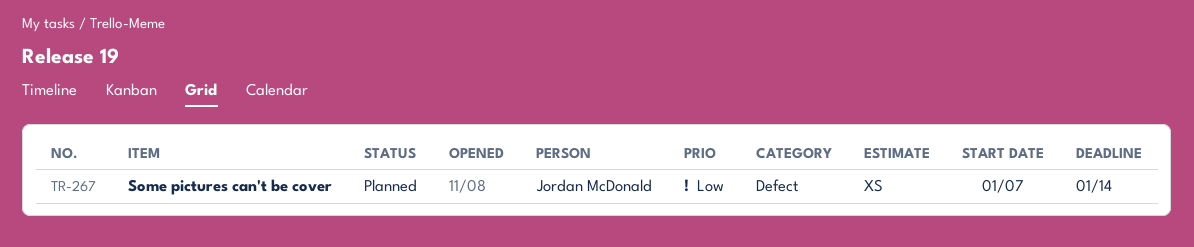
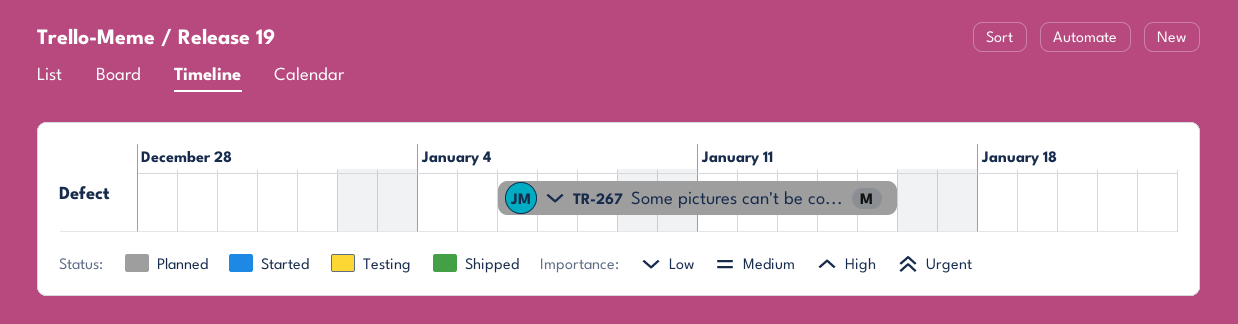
TR-267, estimate: XS -> M
TR-267, start: Jan 7 -> Jan 6
TR-267, due: Jan 14 -> Jan 15

